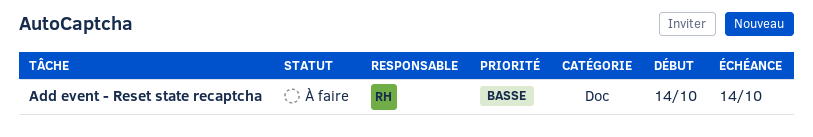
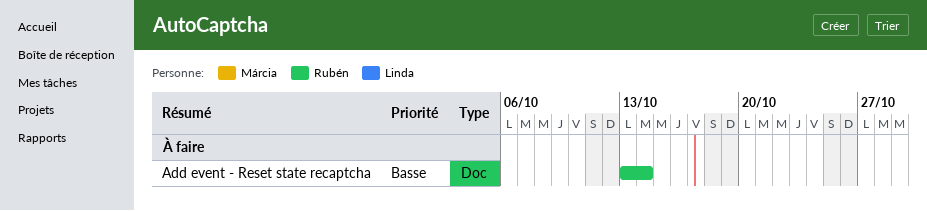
Add event - Reset state recaptcha, start: Oct 14 -> Oct 13

